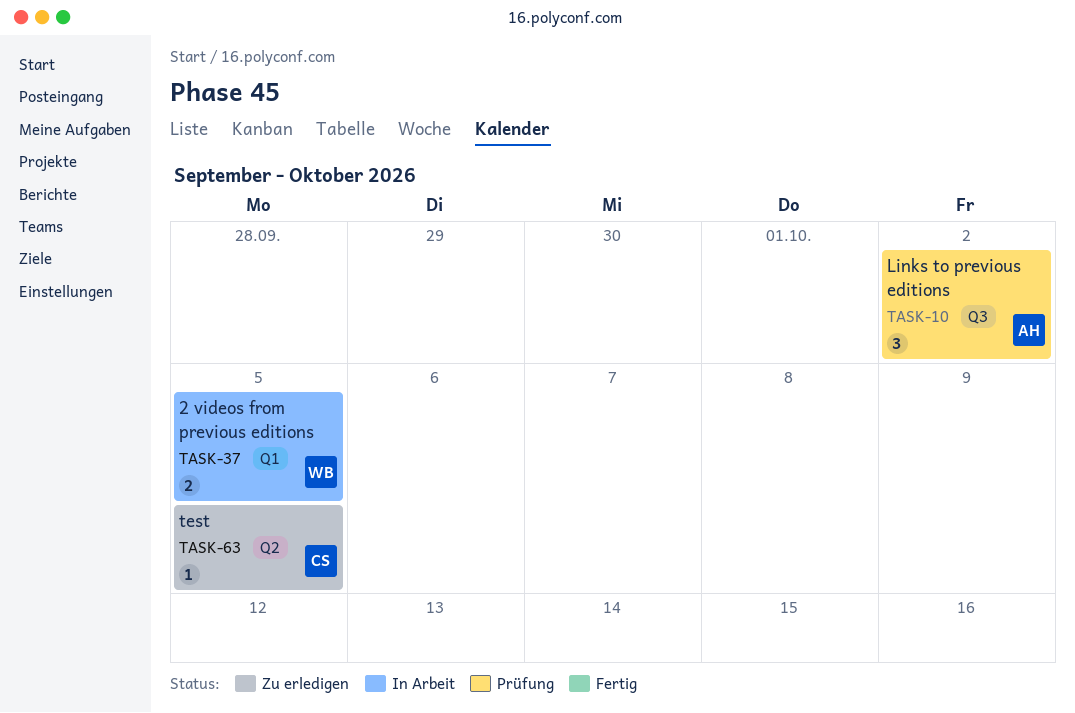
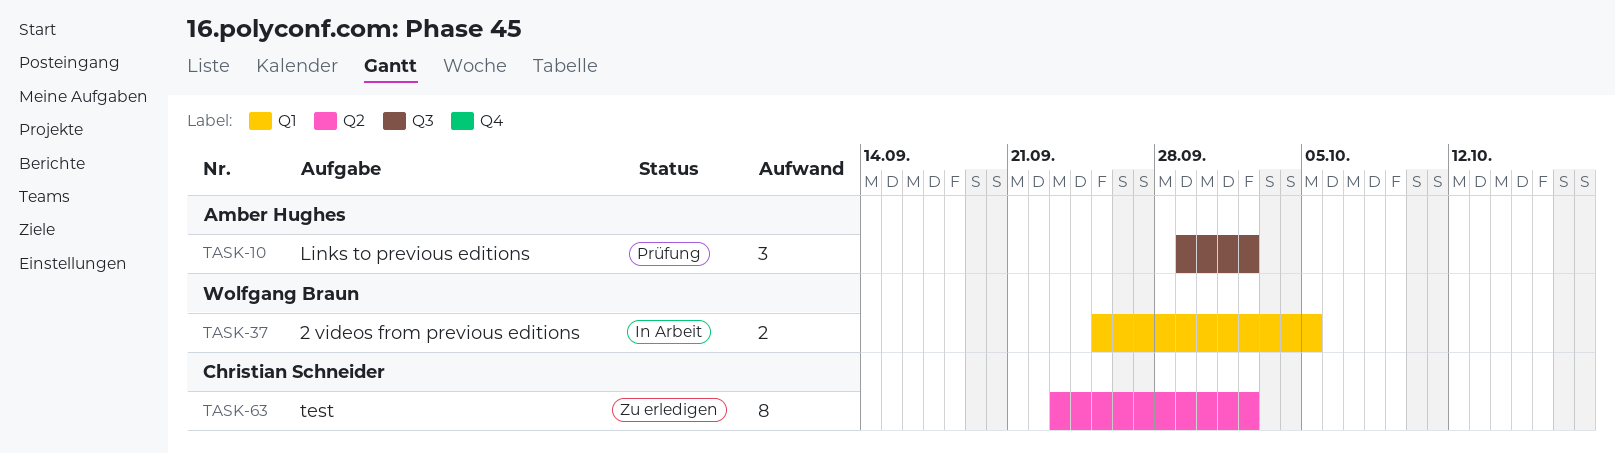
TASK-63, estimate: 1 -> 8
TASK-63, due: Oct 5 -> Oct 2

